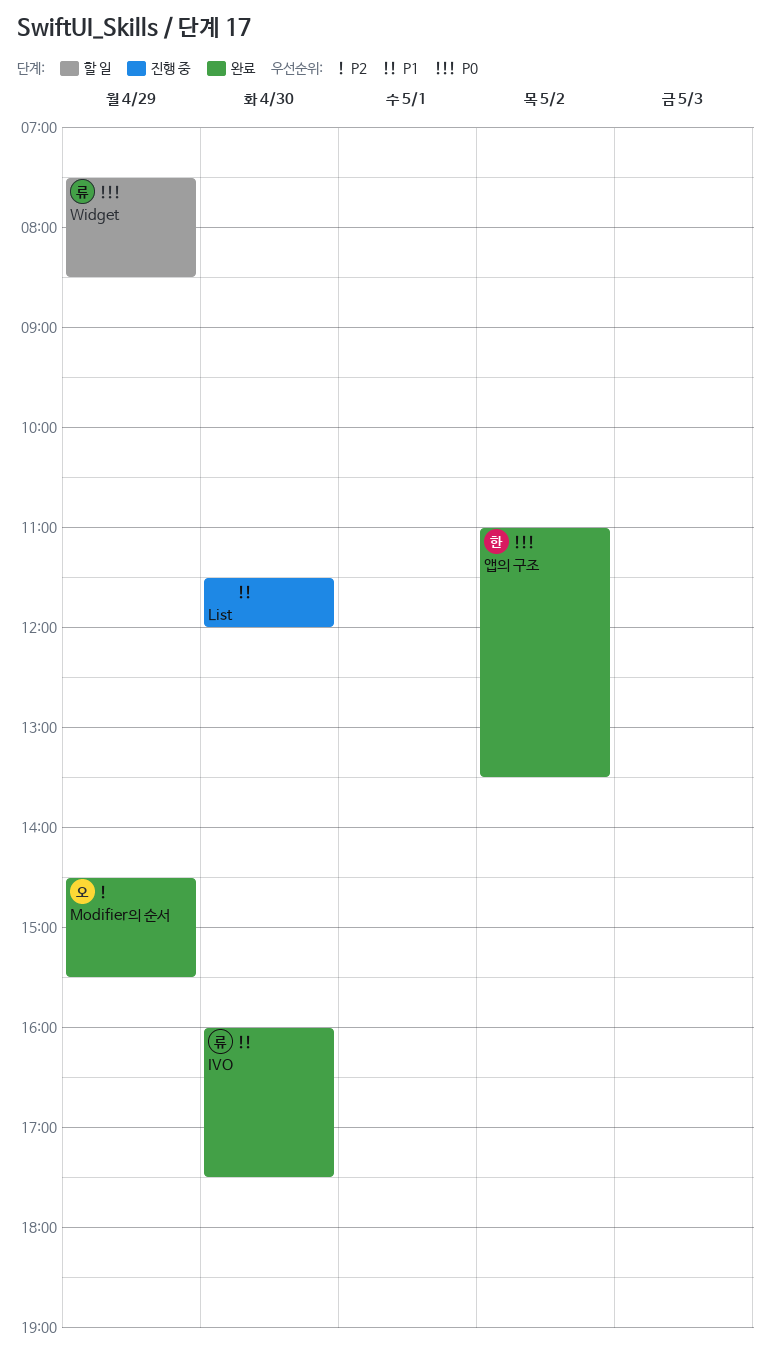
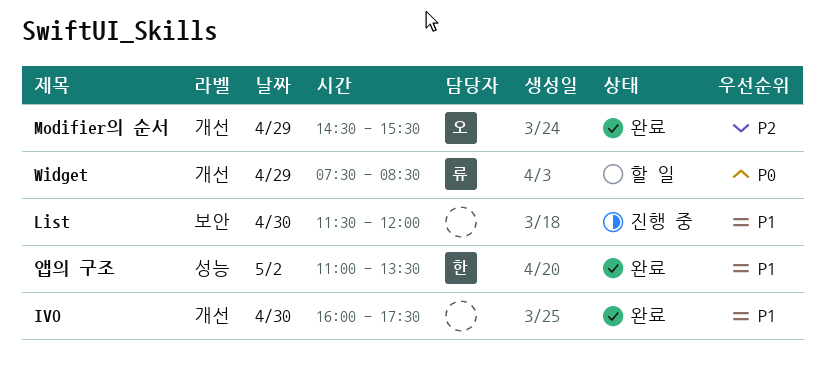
IVO, owner: 류 -> none
앱의 구조, priority: P0 -> P1

